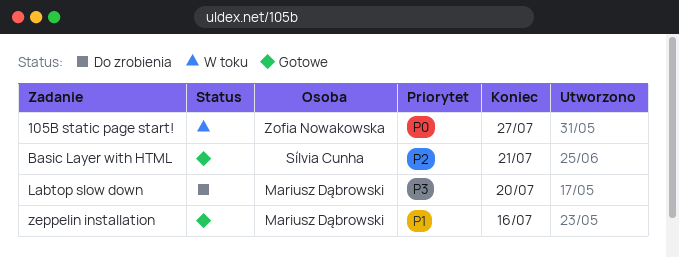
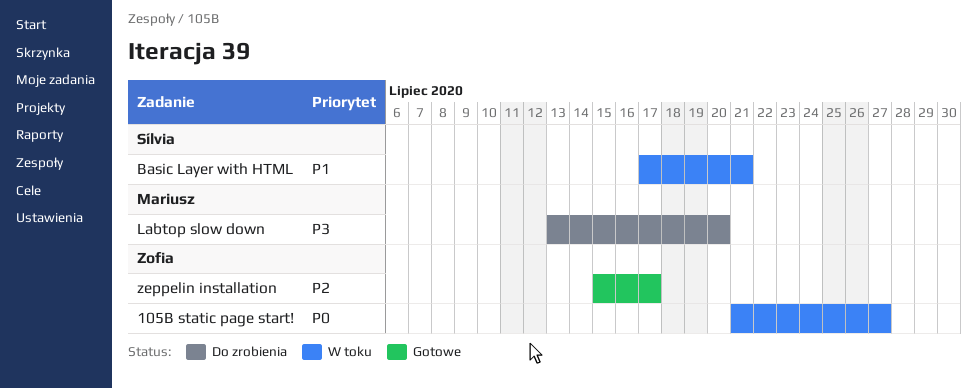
Basic Layer with HTML, status: Gotowe -> W toku
Basic Layer with HTML, priority: P2 -> P1
zeppelin installation, owner: Mariusz Dąbrowski -> Zofia Nowakowska
zeppelin installation, priority: P1 -> P2
zeppelin installation, due: Jul 16 -> Jul 17

